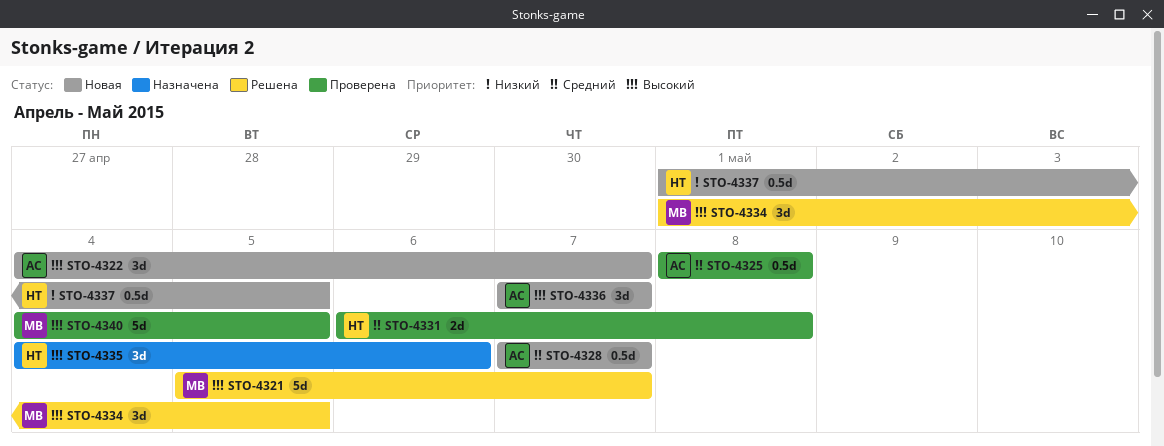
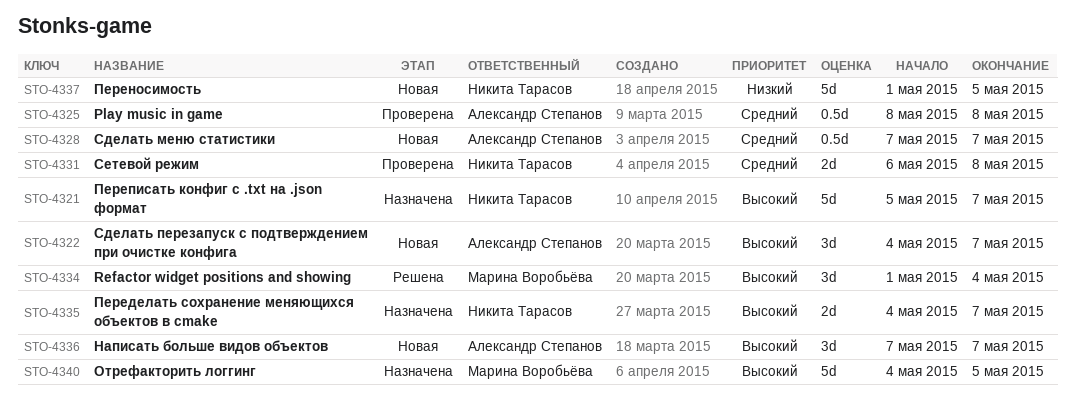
STO-4321, status: Решена -> Назначена
STO-4321, owner: Марина Воробьёва -> Никита Тарасов
STO-4334, due: May 5 -> May 4
STO-4335, estimate: 3d -> 2d
STO-4335, due: May 6 -> May 7
STO-4337, estimate: 0.5d -> 5d
STO-4340, status: Проверена -> Назначена

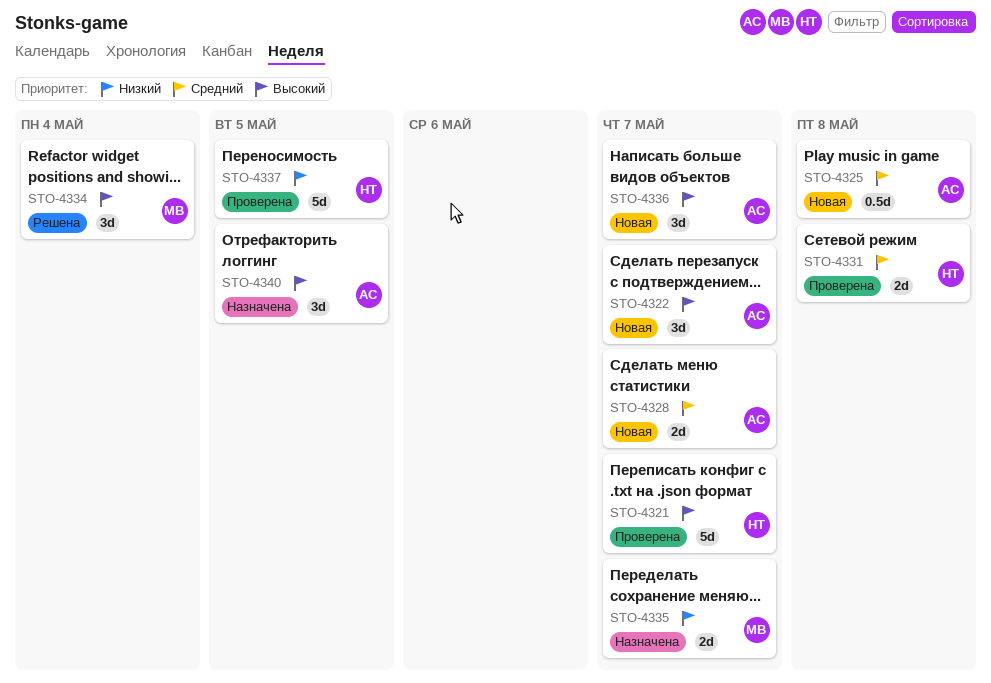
STO-4321, status: Назначена -> Проверена
STO-4325, status: Проверена -> Новая
STO-4328, estimate: 0.5d -> 2d
STO-4335, owner: Никита Тарасов -> Марина Воробьёва
STO-4335, priority: Высокий -> Низкий
STO-4337, status: Новая -> Проверена
STO-4340, owner: Марина Воробьёва -> Александр Степанов
STO-4340, estimate: 5d -> 3d

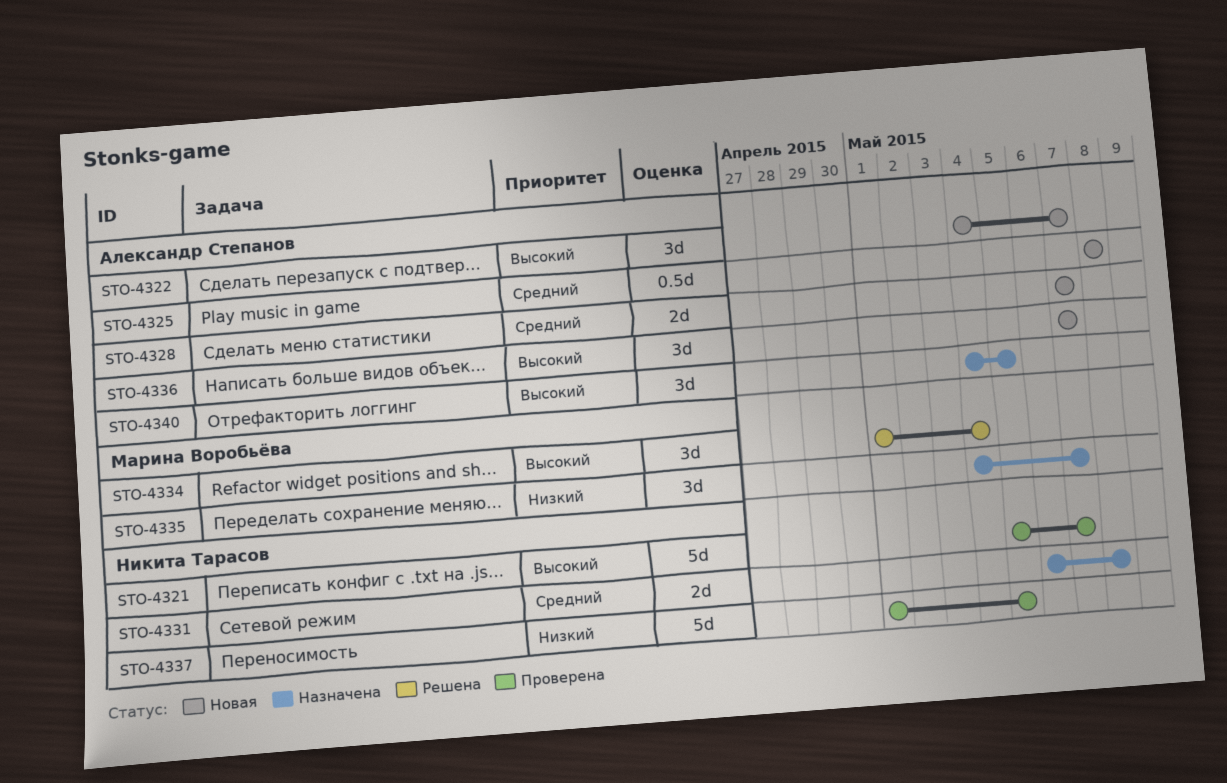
STO-4331, status: Проверена -> Назначена
STO-4335, estimate: 2d -> 3d

